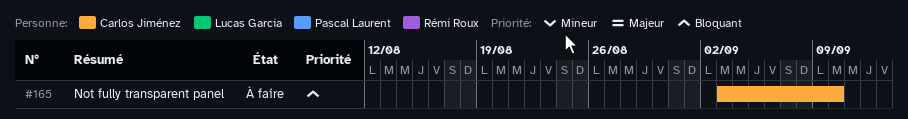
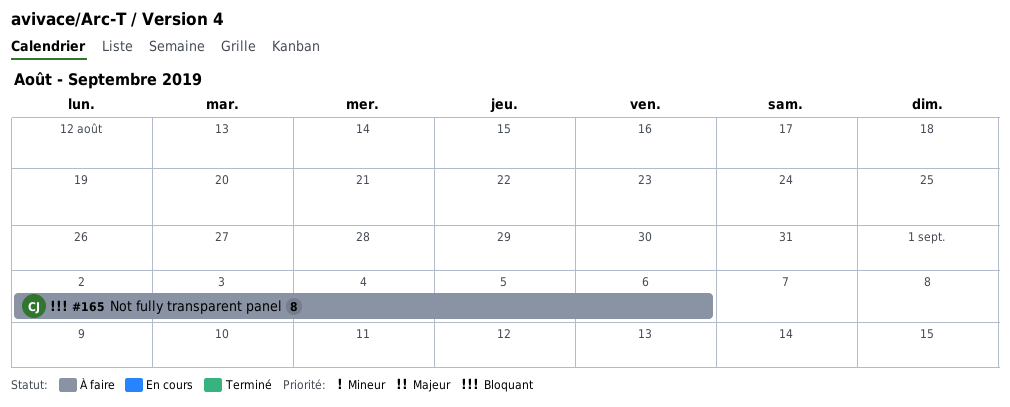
#165, start: Sep 3 -> Sep 2
#165, due: Sep 10 -> Sep 6

